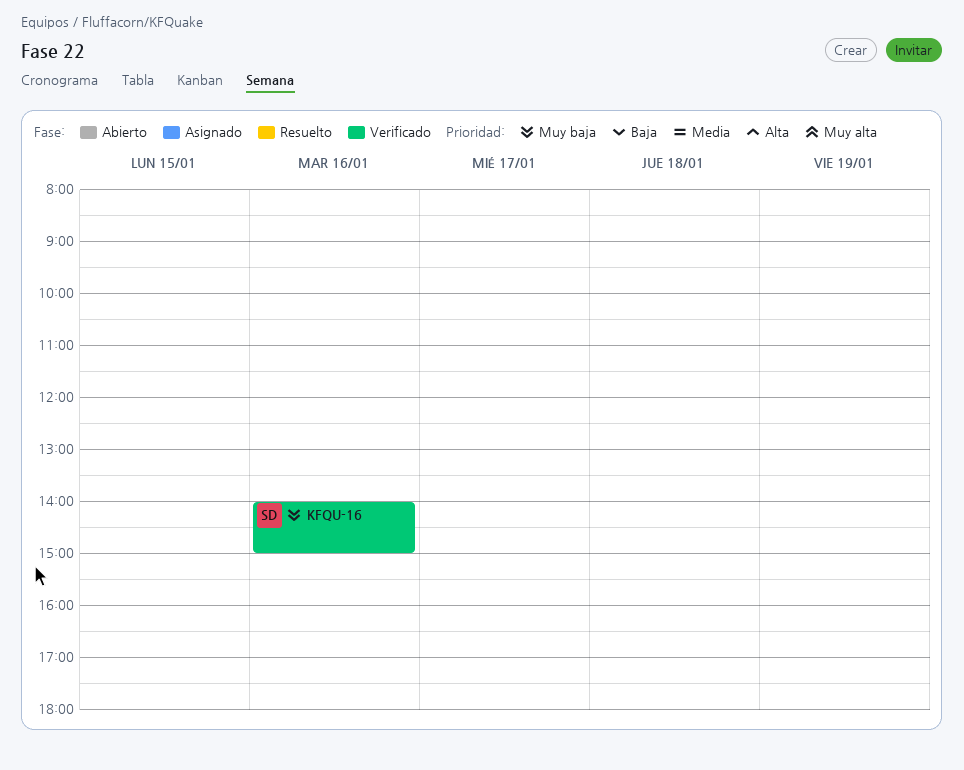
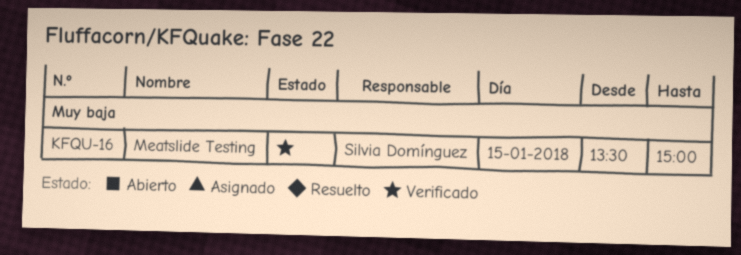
KFQU-16, day: Jan 16 -> Jan 15
KFQU-16, begins: 14:00 -> 13:30

